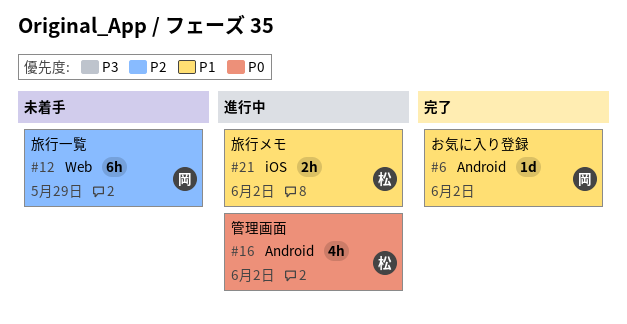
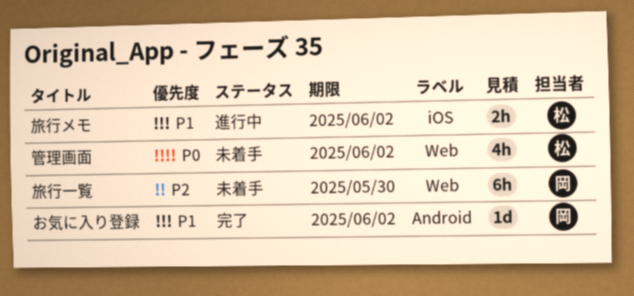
旅行一覧, due: May 29 -> May 30
管理画面, status: 進行中 -> 未着手
管理画面, label: Android -> Web

